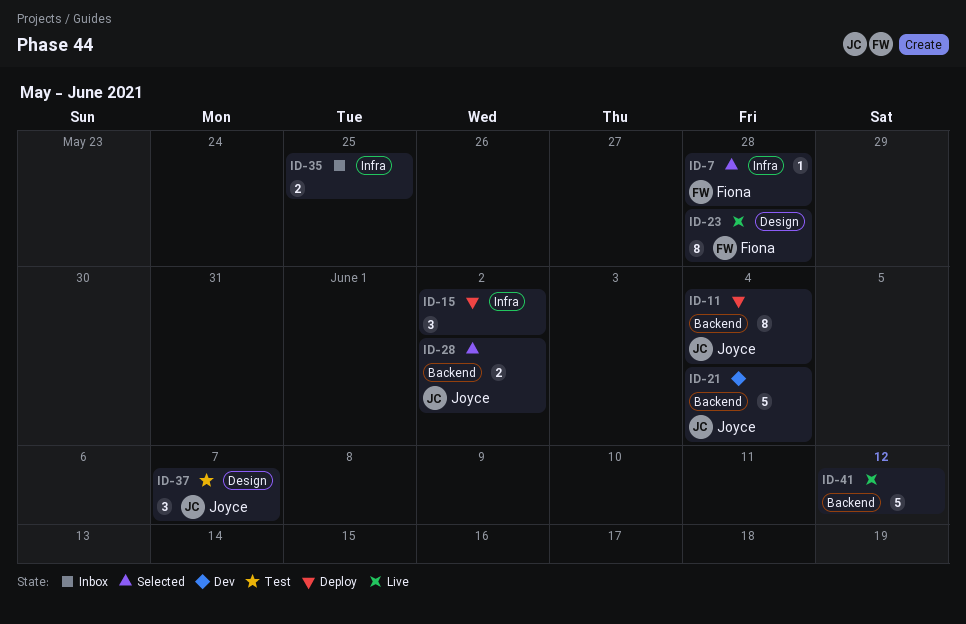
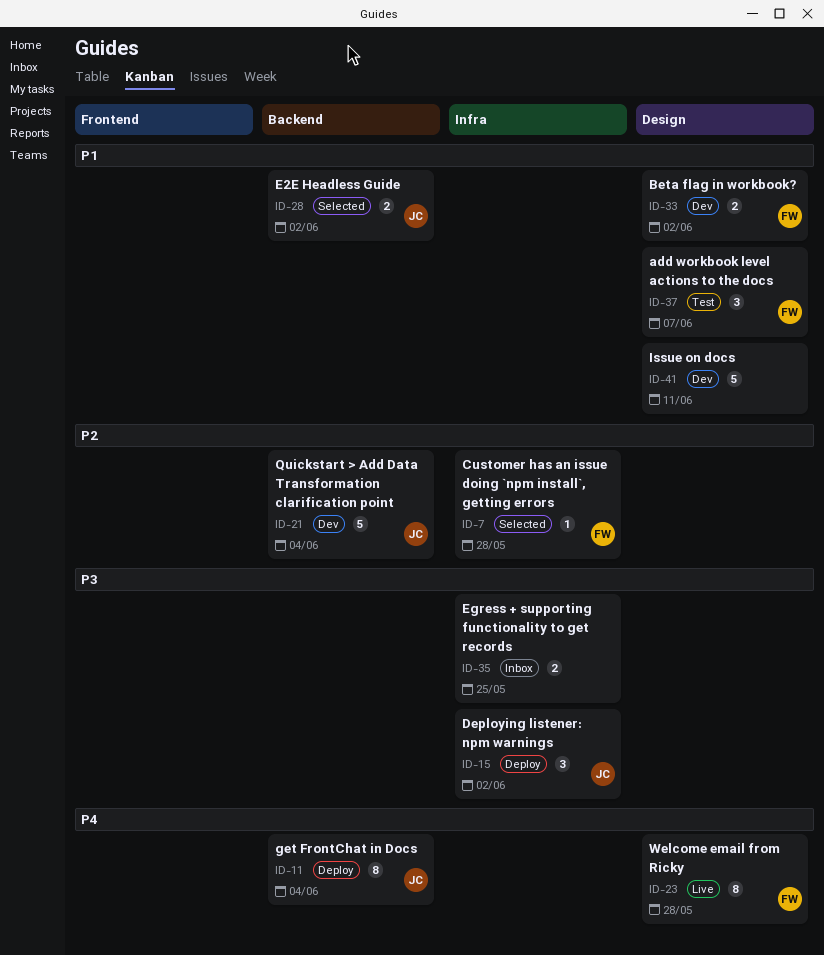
ID-15, owner: none -> Joyce
ID-33: none -> present
ID-37, owner: Joyce -> Fiona
ID-41, status: Live -> Dev
ID-41, label: Backend -> Design
ID-41, due: Jun 12 -> Jun 11

